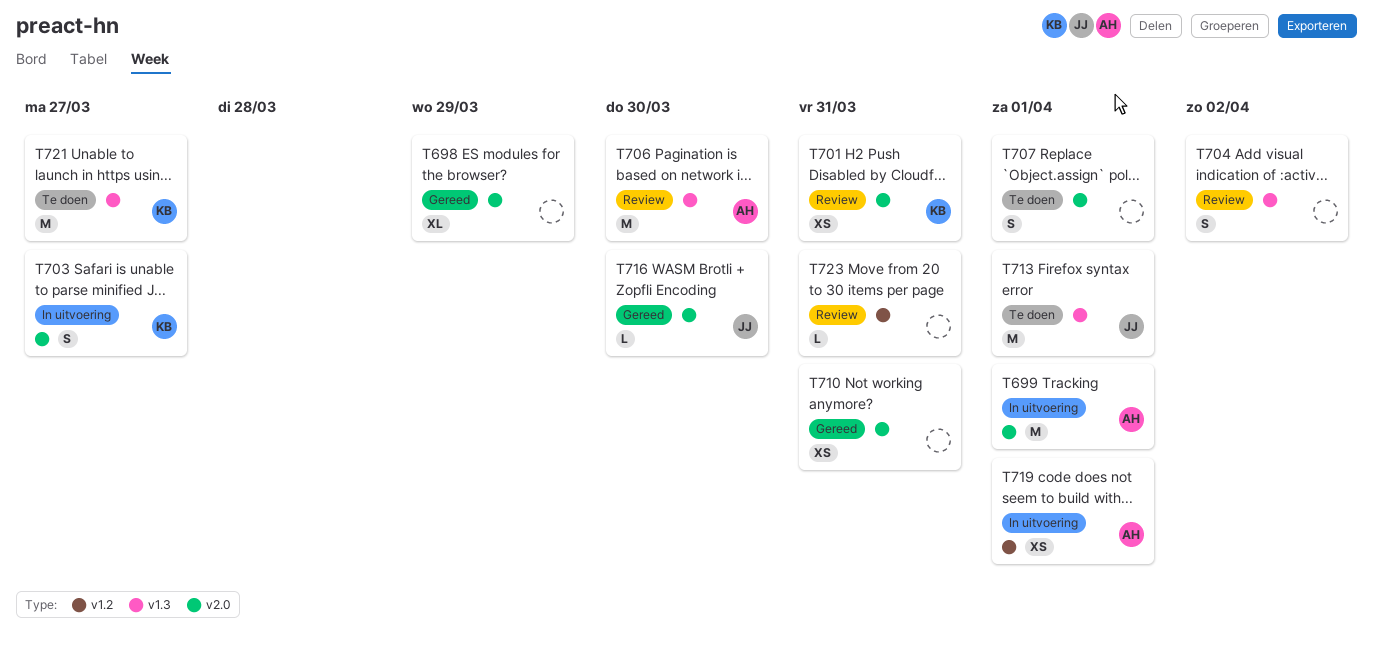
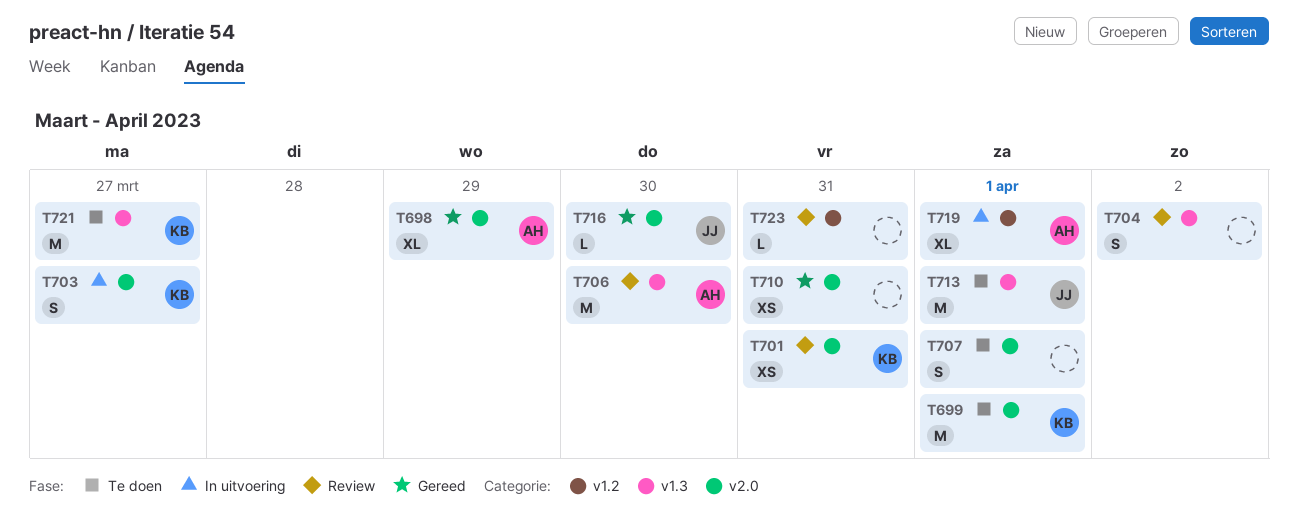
T698, owner: none -> AH
T699, status: In uitvoering -> Te doen
T699, owner: AH -> KB
T719, estimate: XS -> XL

